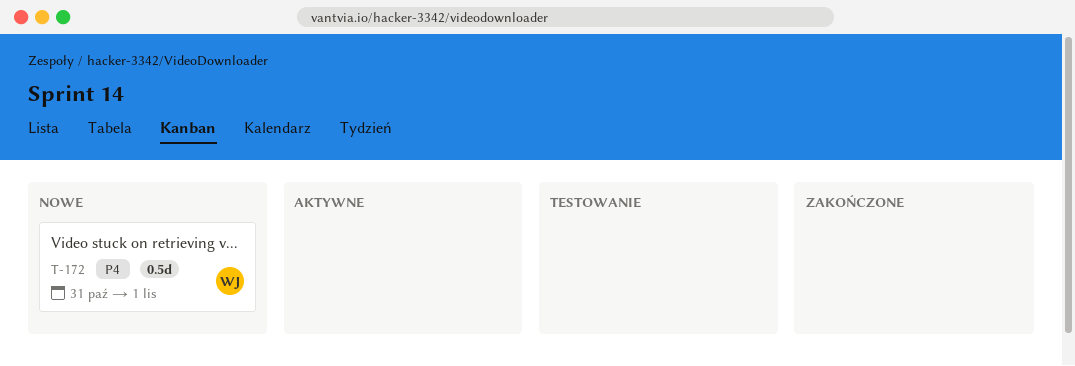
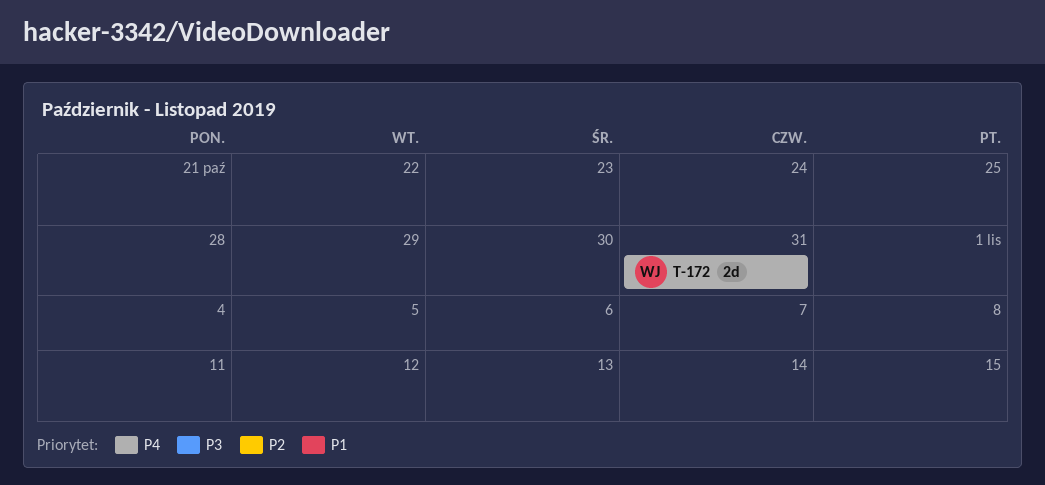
T-172, estimate: 0.5d -> 2d
T-172, due: Nov 1 -> Oct 31

